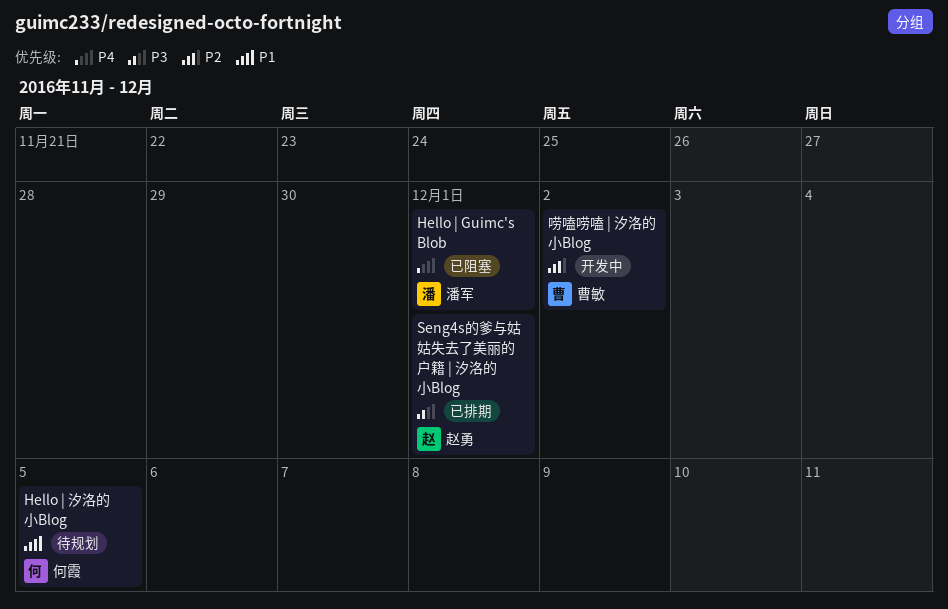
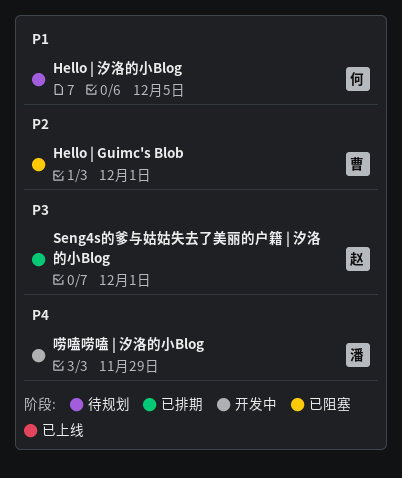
Hello | Guimc's Blob, owner: 潘军 -> 曹敏
Hello | Guimc's Blob, priority: P4 -> P2
唠嗑唠嗑 | 汐洛的小Blog, owner: 曹敏 -> 潘军
唠嗑唠嗑 | 汐洛的小Blog, priority: P2 -> P4
唠嗑唠嗑 | 汐洛的小Blog, due: Dec 2 -> Nov 29

